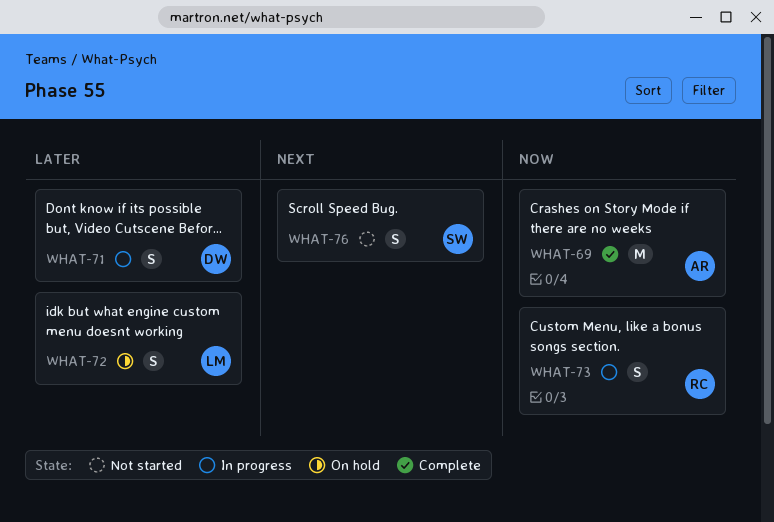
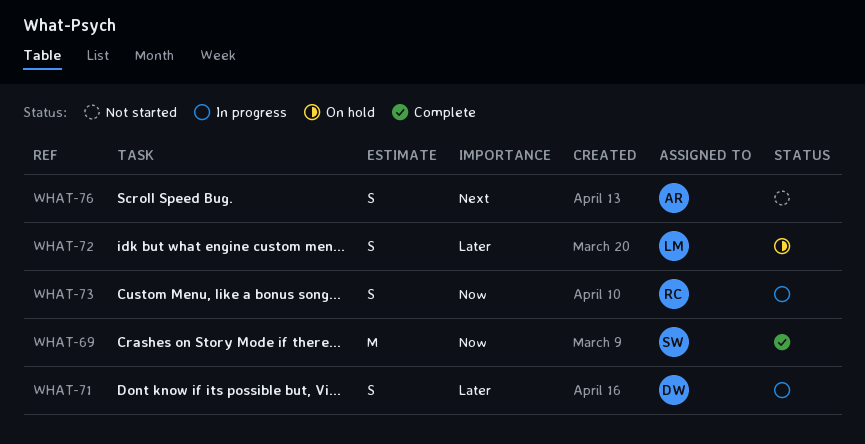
WHAT-69, owner: AR -> SW
WHAT-76, owner: SW -> AR

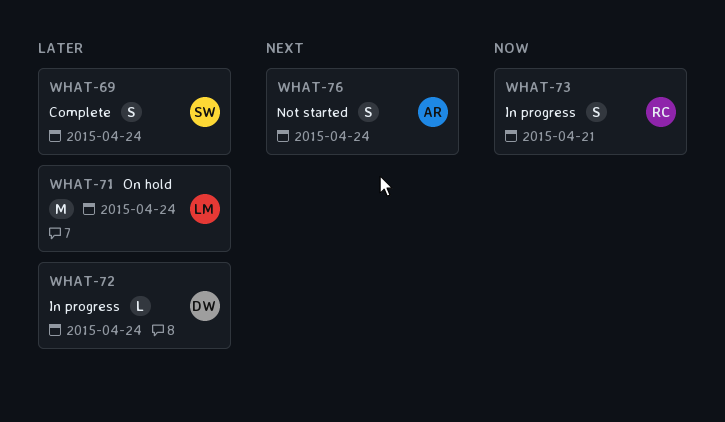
WHAT-69, priority: Now -> Later
WHAT-69, estimate: M -> S
WHAT-71, status: In progress -> On hold
WHAT-71, owner: DW -> LM
WHAT-71, estimate: S -> M
WHAT-72, status: On hold -> In progress
WHAT-72, owner: LM -> DW
WHAT-72, estimate: S -> L

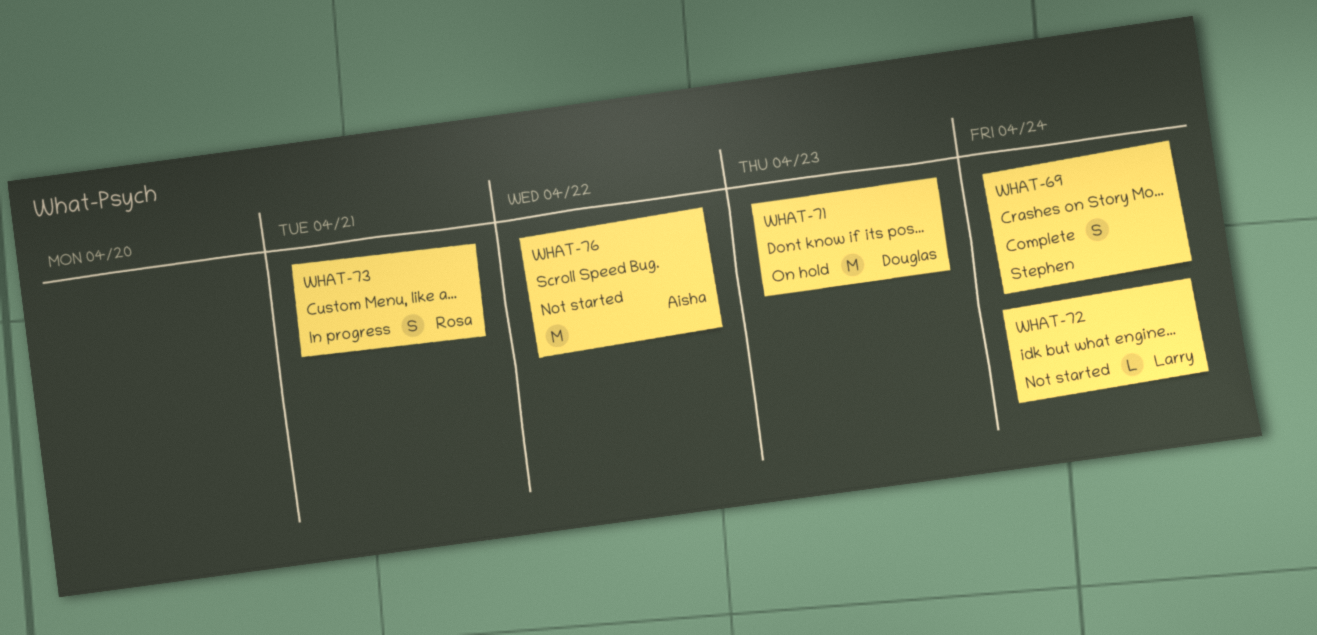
WHAT-71, owner: Larry -> Douglas
WHAT-71, due: Apr 24 -> Apr 23
WHAT-72, status: In progress -> Not started
WHAT-72, owner: Douglas -> Larry
WHAT-76, estimate: S -> M
WHAT-76, due: Apr 24 -> Apr 22

